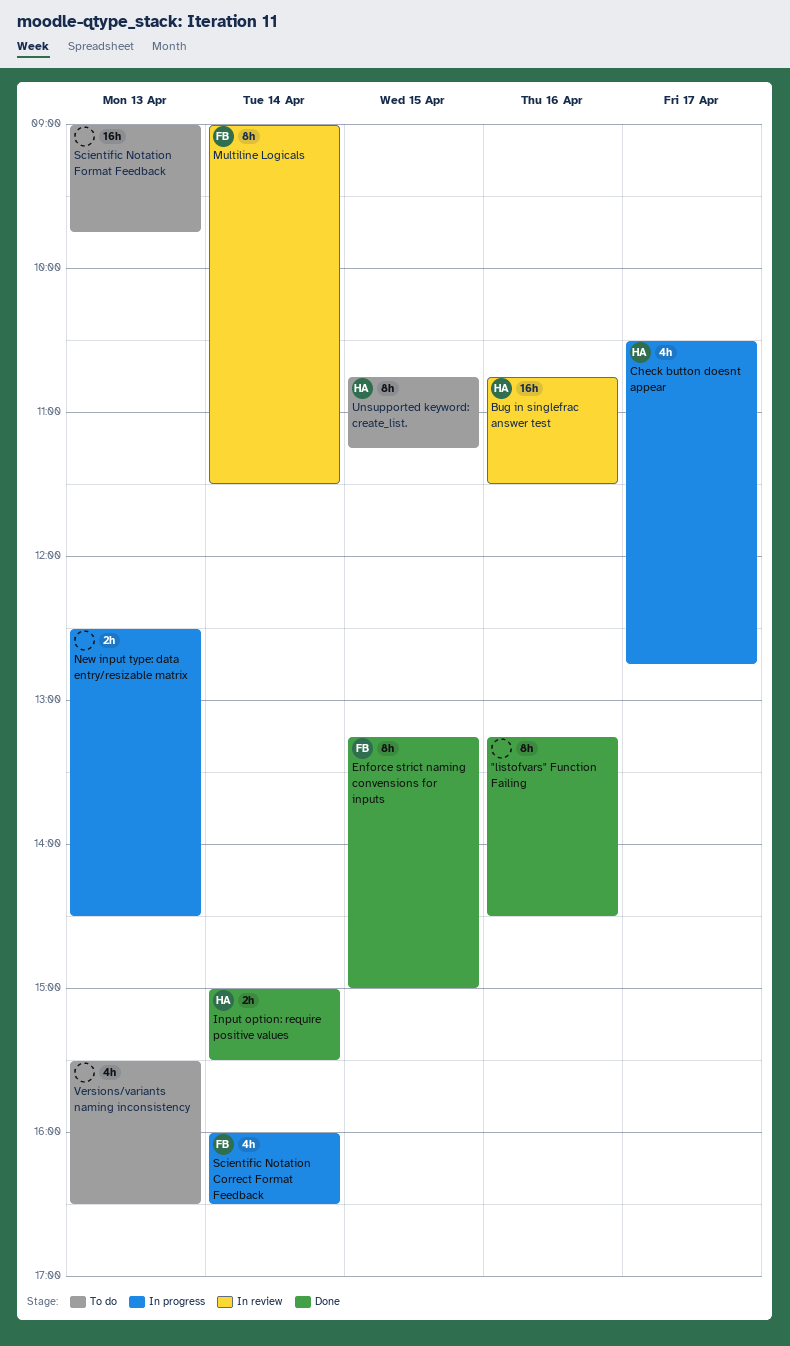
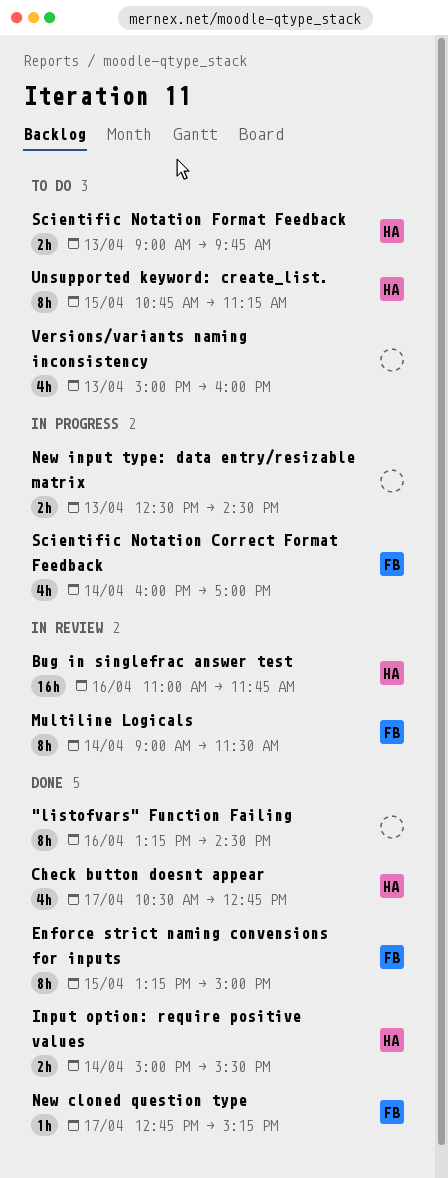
Bug in singlefrac answer test, begins: 10:45 -> 11:00
Bug in singlefrac answer test, ends: 11:30 -> 11:45
Check button doesnt appear, status: In progress -> Done
New cloned question type: none -> present
Scientific Notation Correct Format Feedback, ends: 16:30 -> 17:00
Scientific Notation Format Feedback, owner: none -> HA
Scientific Notation Format Feedback, estimate: 16h -> 2h
Versions/variants naming inconsistency, begins: 15:30 -> 15:00
Versions/variants naming inconsistency, ends: 16:30 -> 16:00

